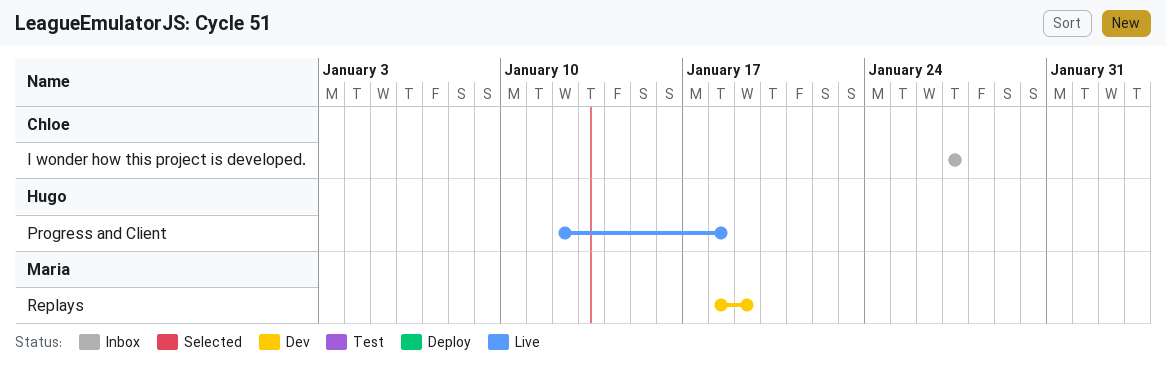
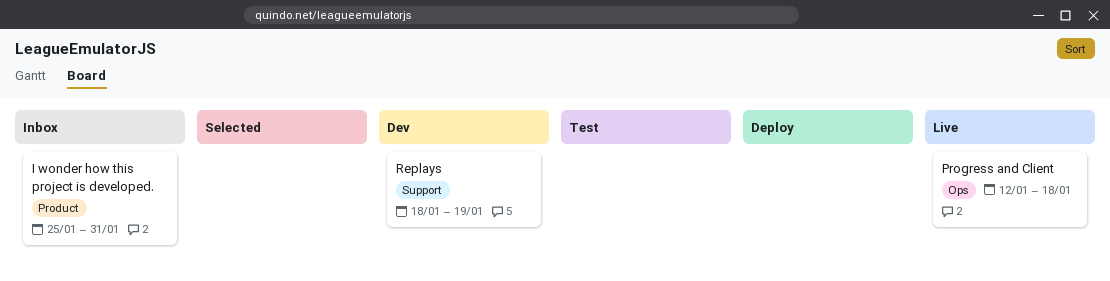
I wonder how this project is developed., start: Jan 27 -> Jan 25
I wonder how this project is developed., due: Jan 27 -> Jan 31

